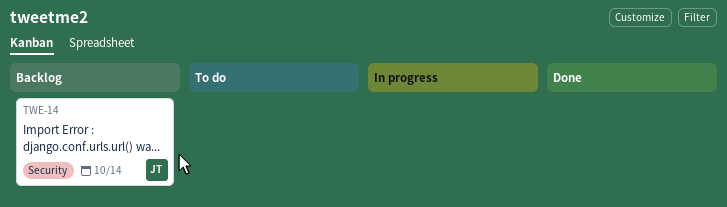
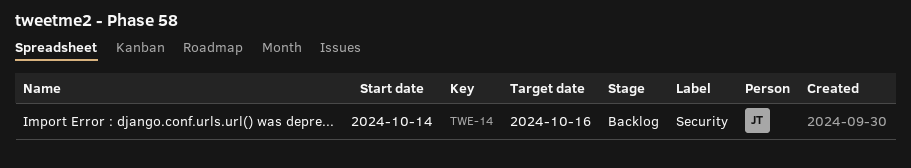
TWE-14, due: Oct 14 -> Oct 16

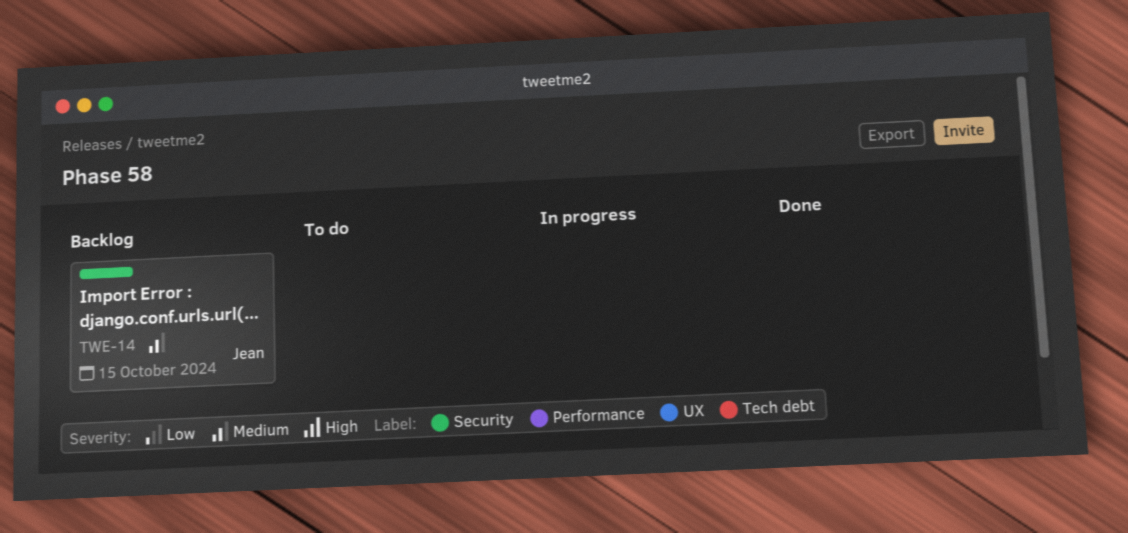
TWE-14, due: Oct 16 -> Oct 15

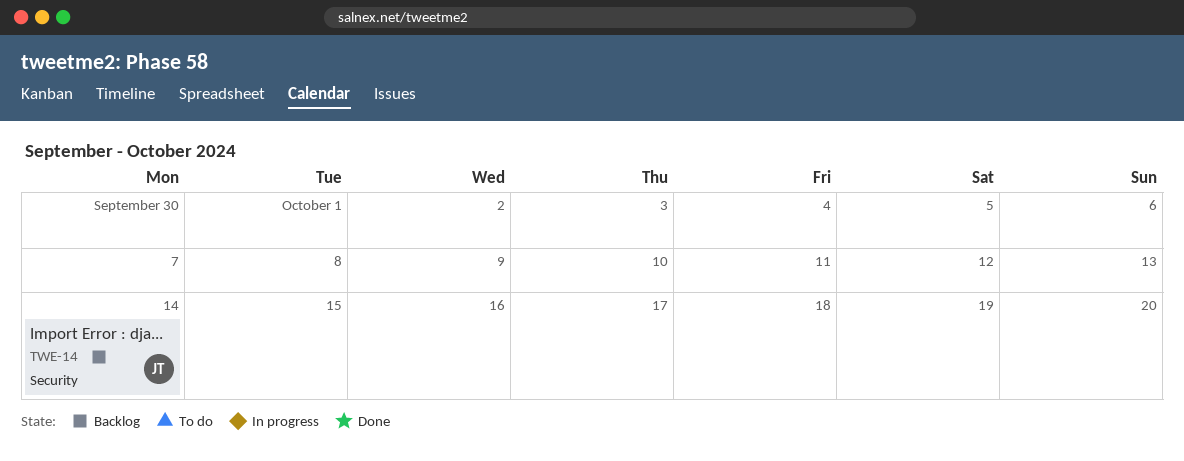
TWE-14, due: Oct 15 -> Oct 14

